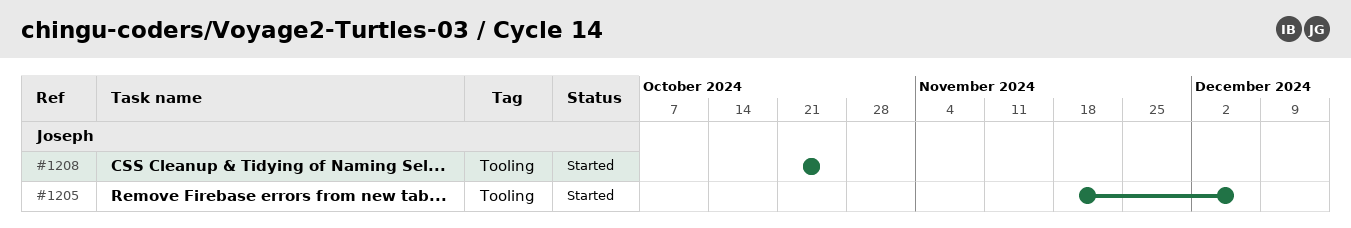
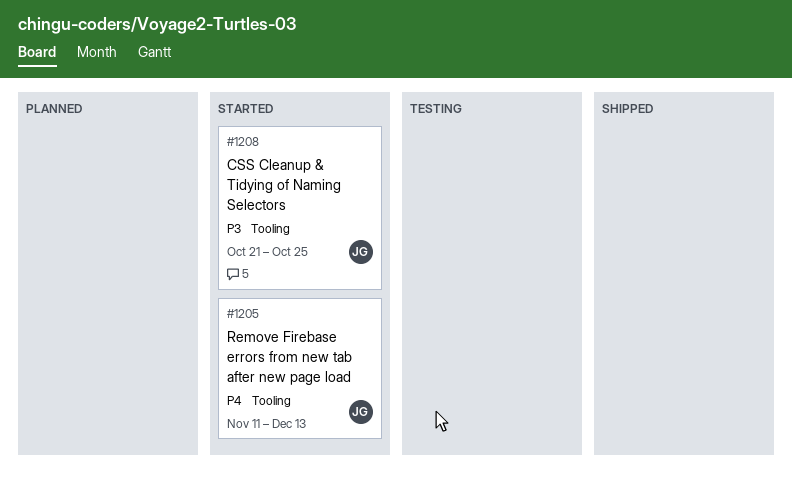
#1205, start: Nov 18 -> Nov 11
#1205, due: Dec 6 -> Dec 13

